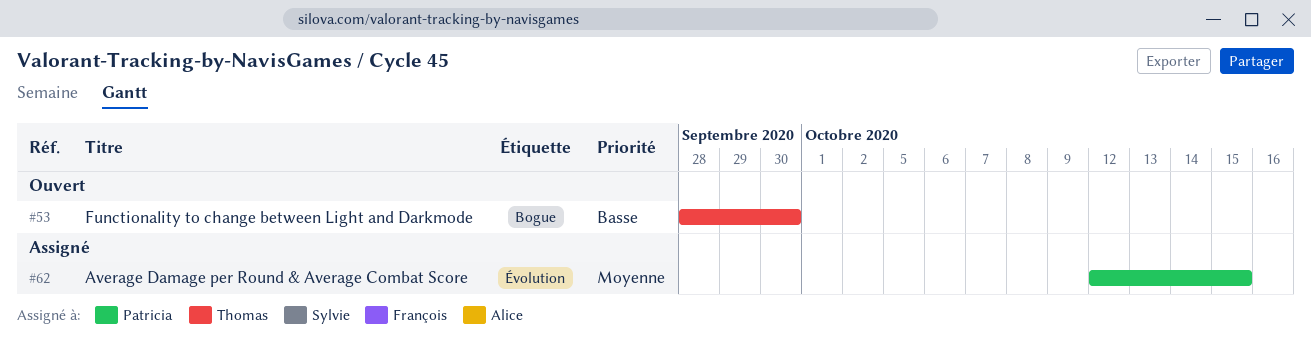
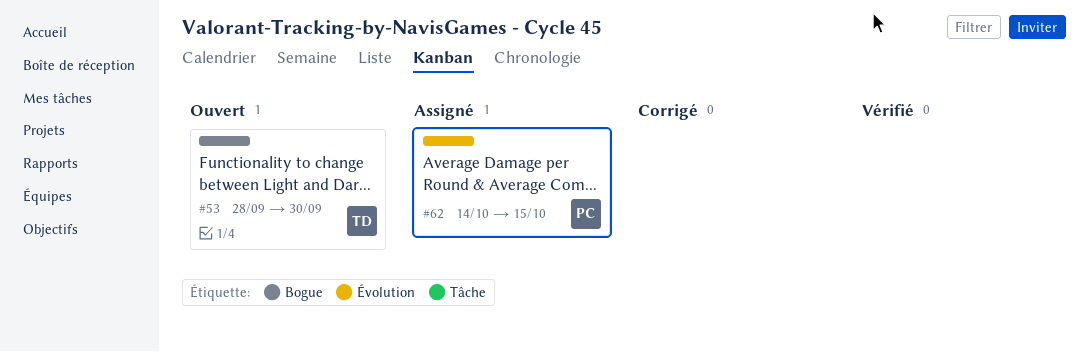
#62, start: Oct 12 -> Oct 14

